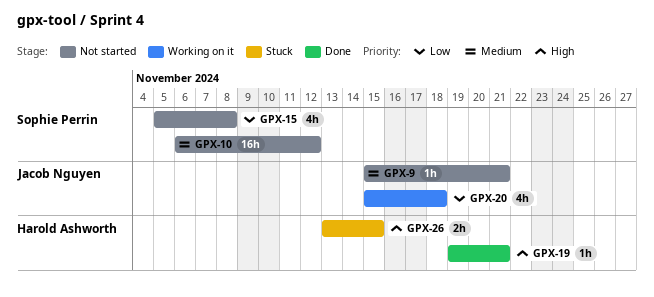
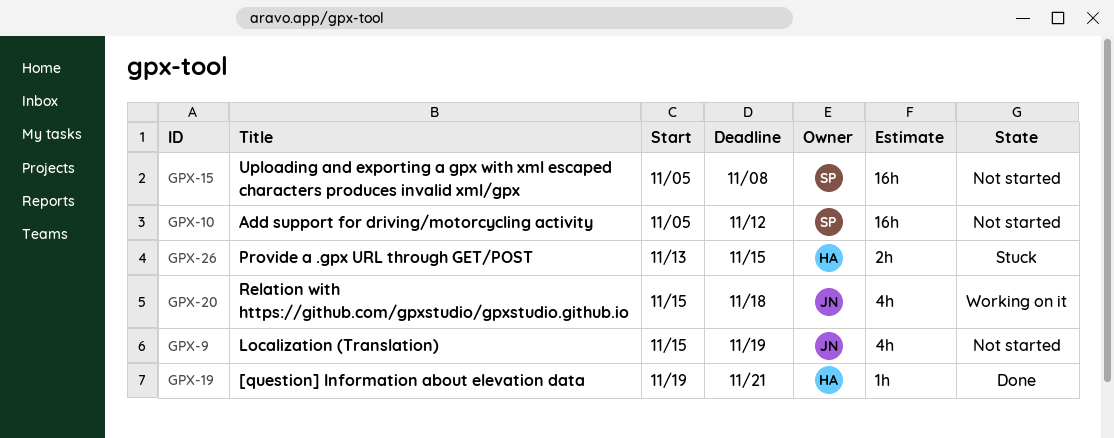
GPX-9, estimate: 1h -> 4h
GPX-9, due: Nov 21 -> Nov 19
GPX-10, start: Nov 6 -> Nov 5
GPX-15, estimate: 4h -> 16h

